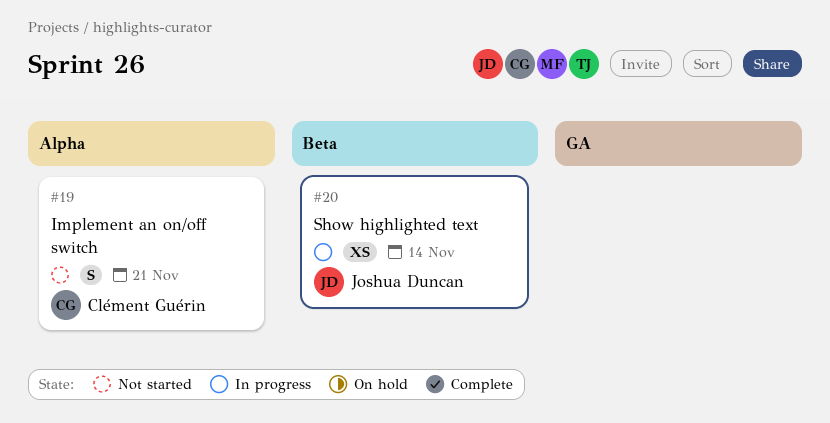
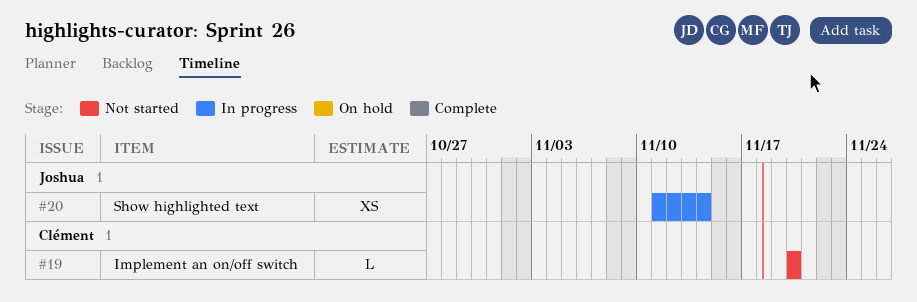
#19, estimate: S -> L
#19, due: Nov 21 -> Nov 20

